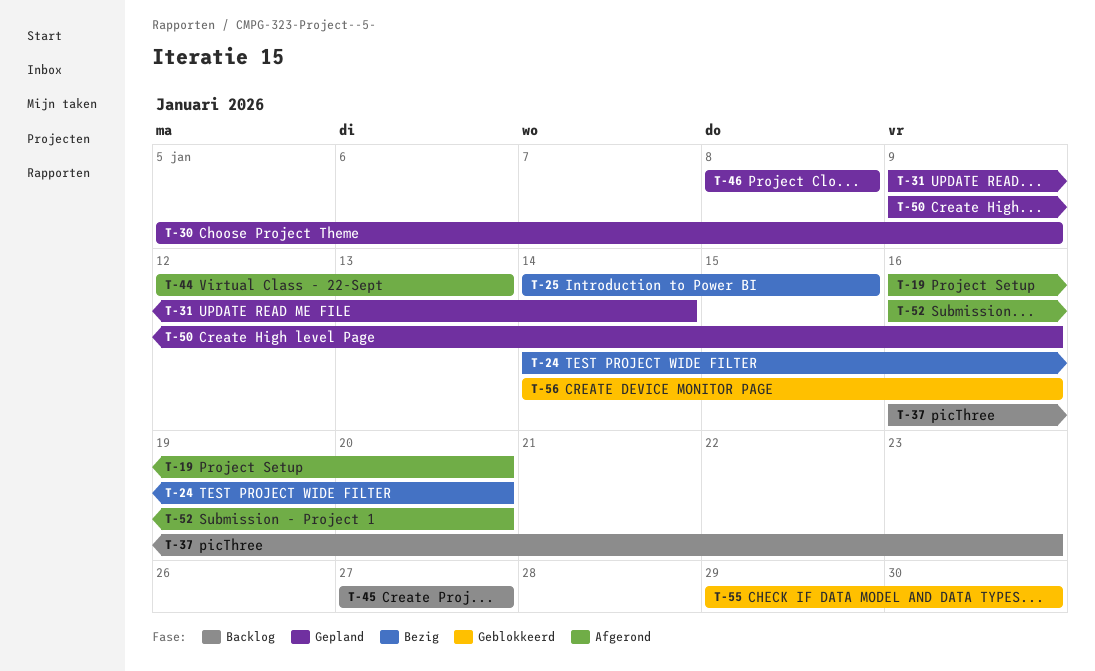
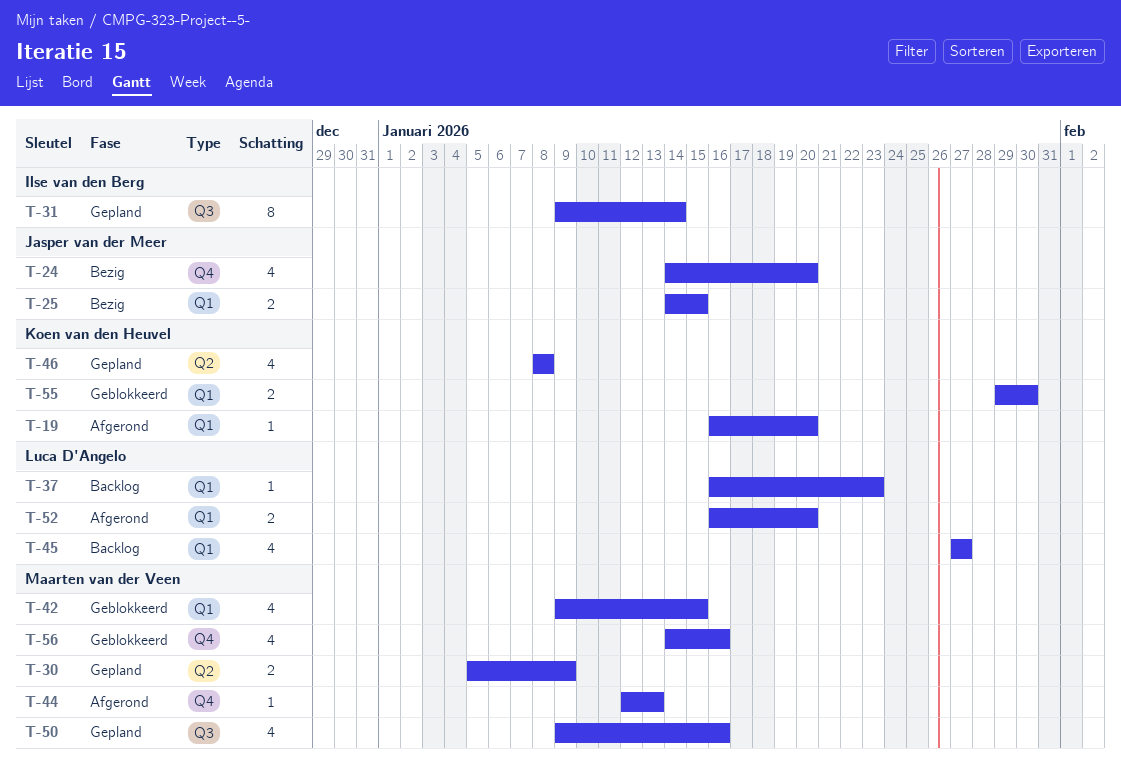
T-42: none -> present

